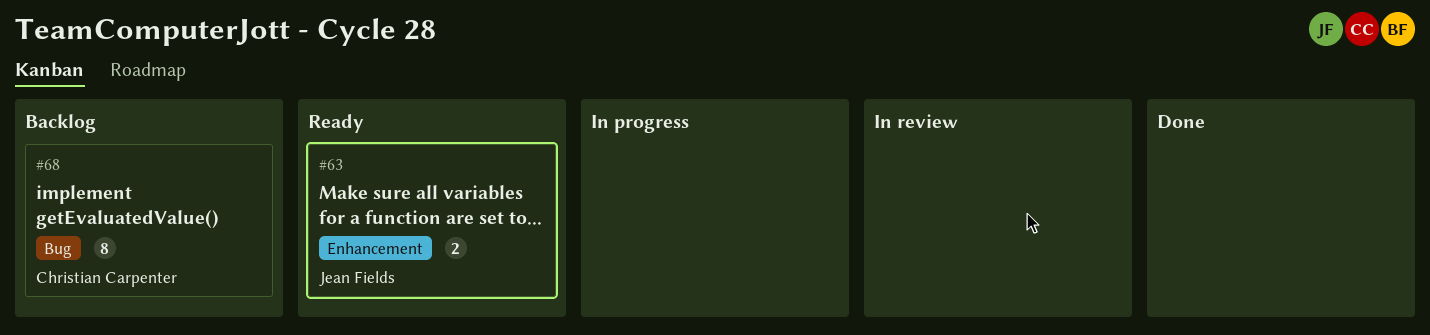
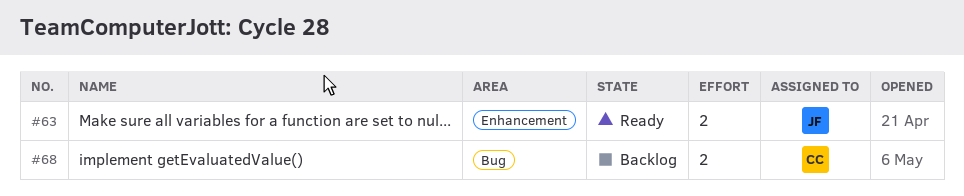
#68, estimate: 8 -> 2

